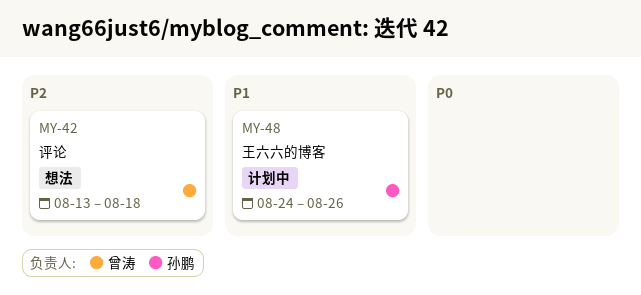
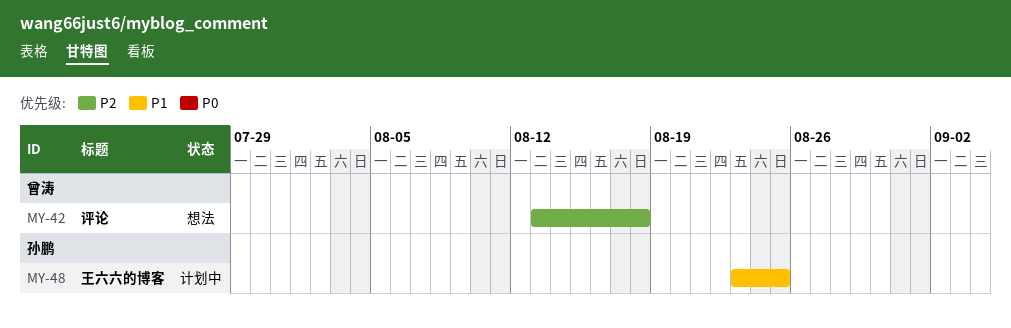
MY-48, start: Aug 24 -> Aug 23
MY-48, due: Aug 26 -> Aug 25

